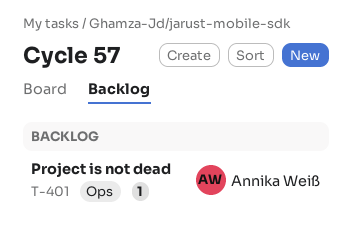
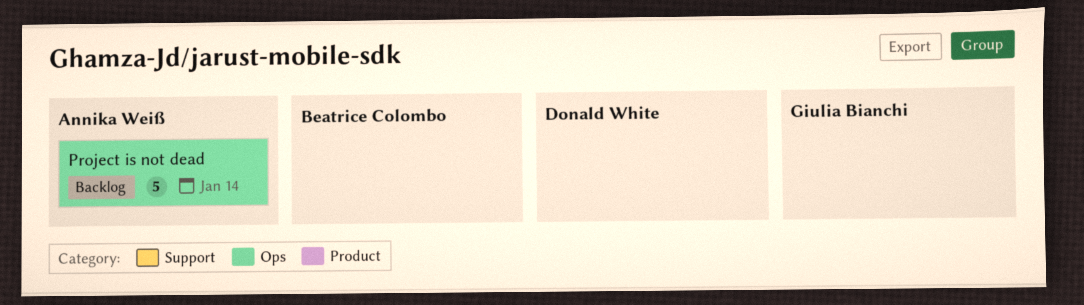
Project is not dead, estimate: 1 -> 5

